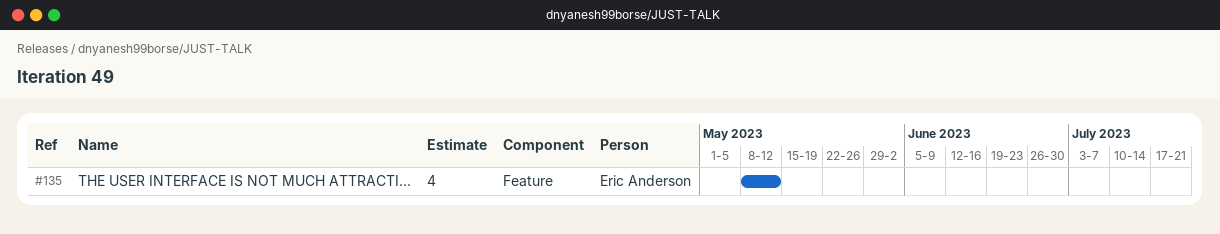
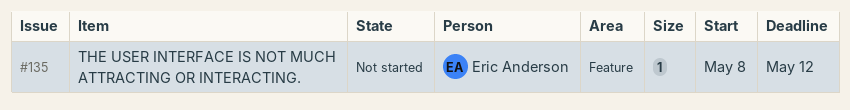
#135, estimate: 4 -> 1

